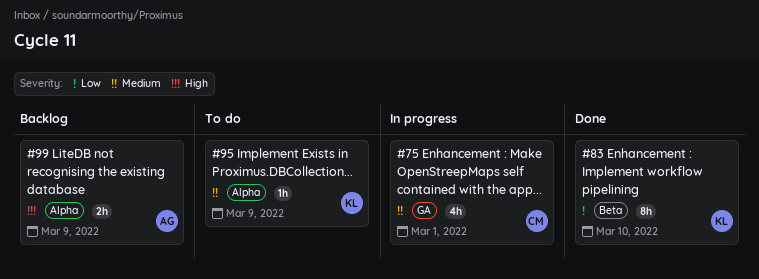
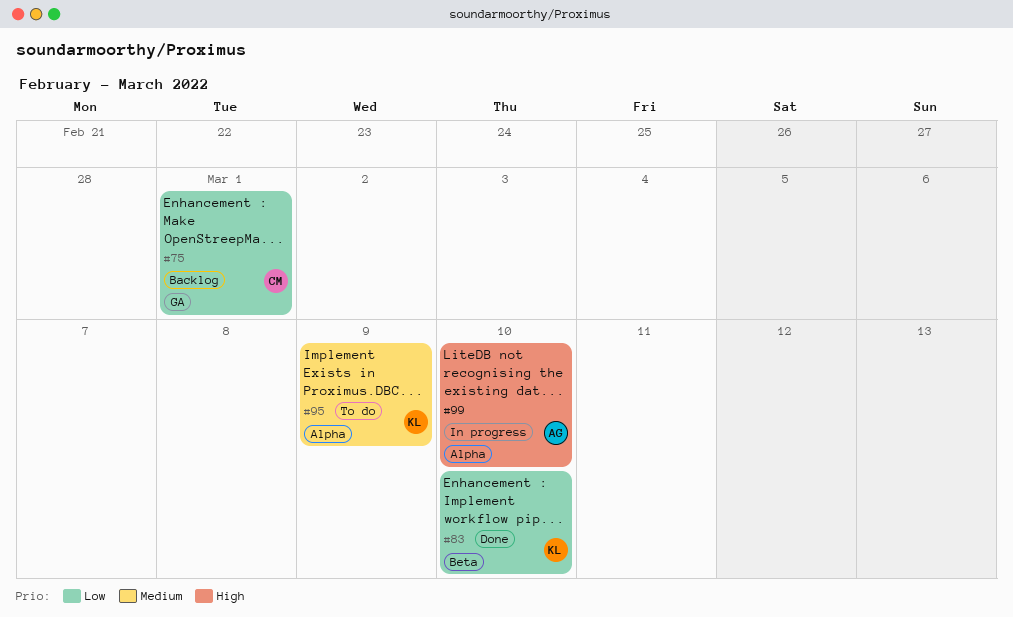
#75, status: In progress -> Backlog
#75, priority: Medium -> Low
#99, status: Backlog -> In progress
#99, due: Mar 9 -> Mar 10

